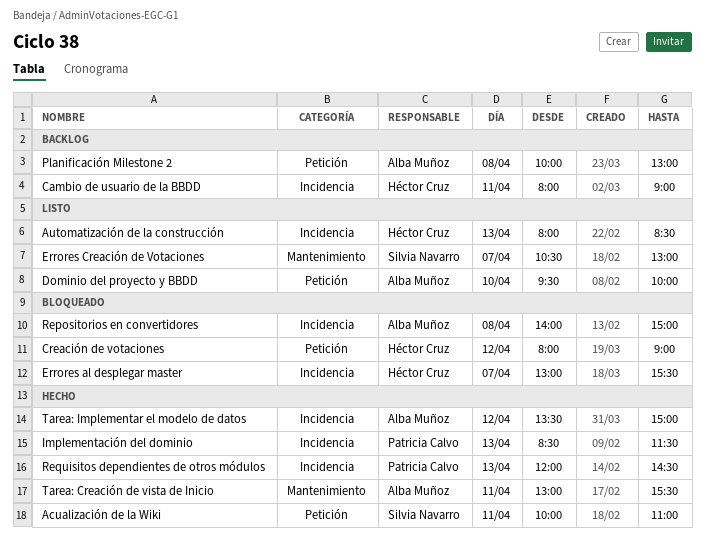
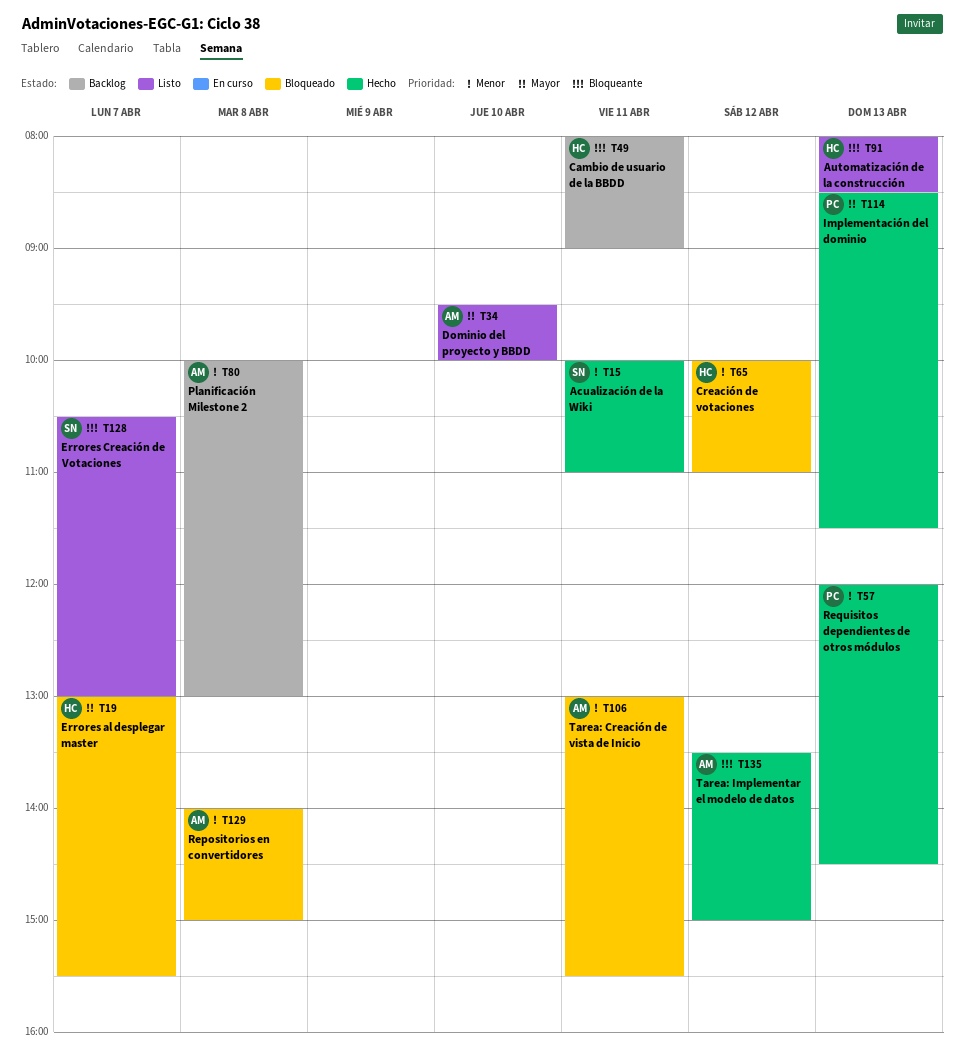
Creación de votaciones, begins: 08:00 -> 10:00
Creación de votaciones, ends: 09:00 -> 11:00
Tarea: Creación de vista de Inicio, status: Hecho -> Bloqueado

